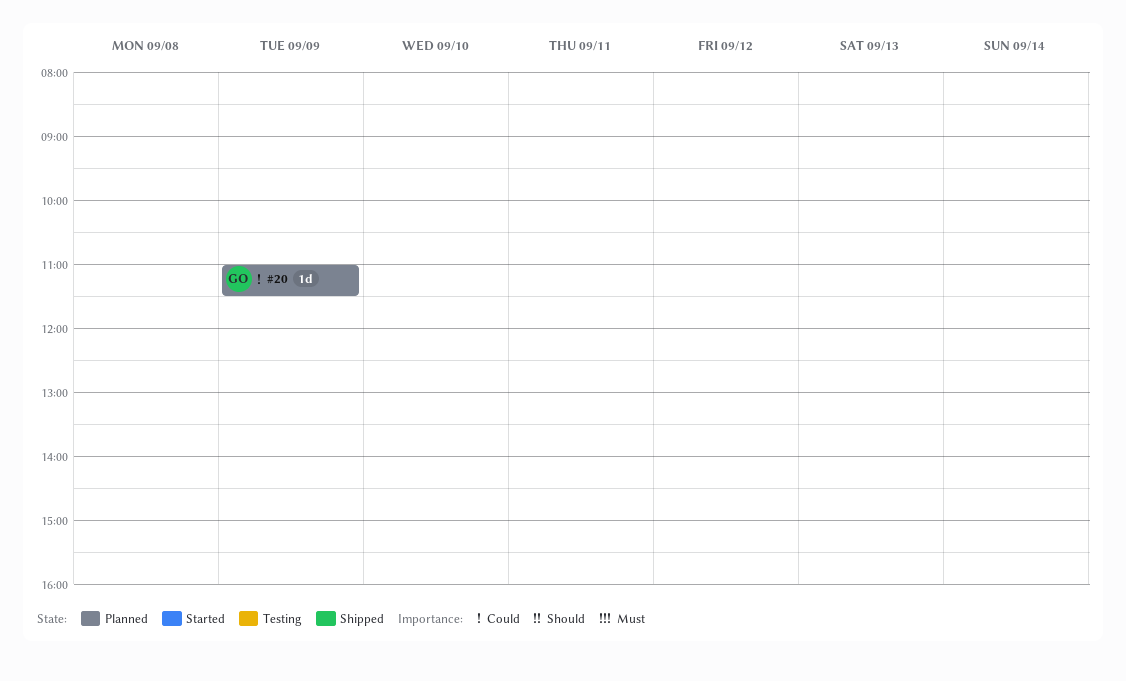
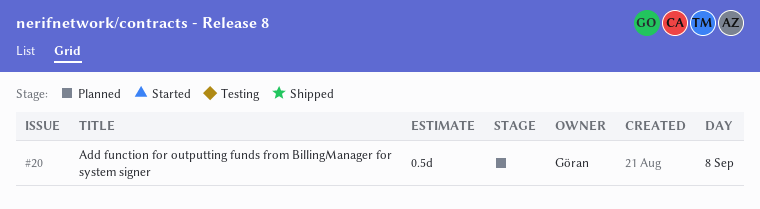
#20, estimate: 1d -> 0.5d
#20, day: Sep 9 -> Sep 8

